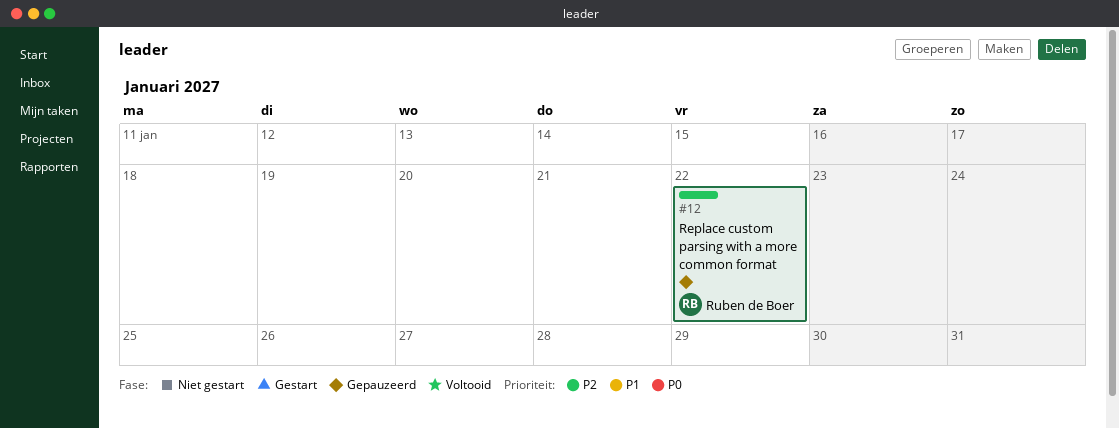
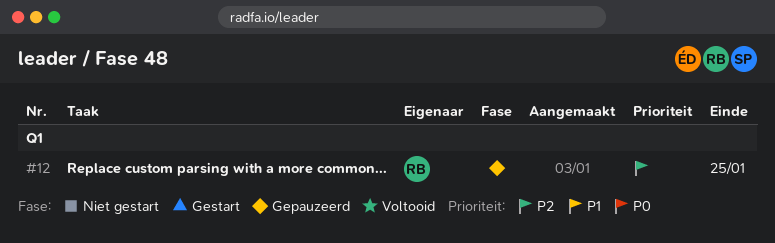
#12, due: Jan 22 -> Jan 25

